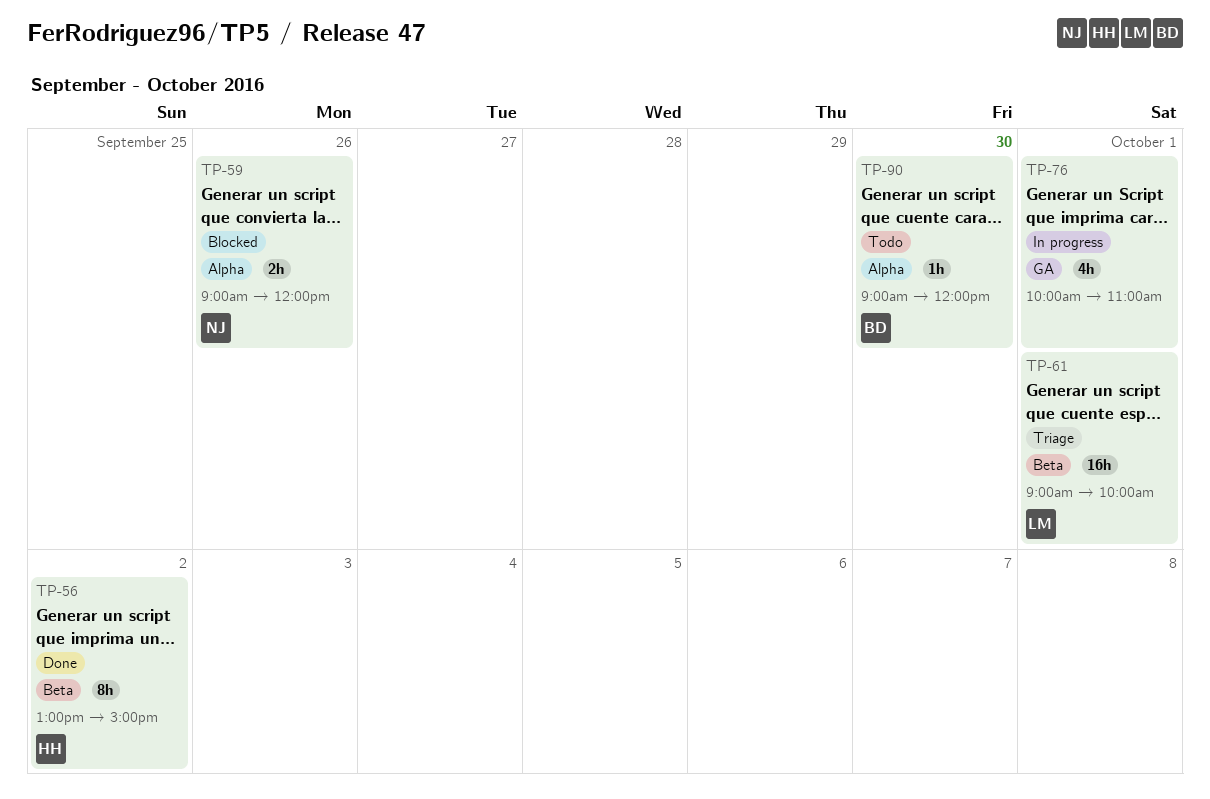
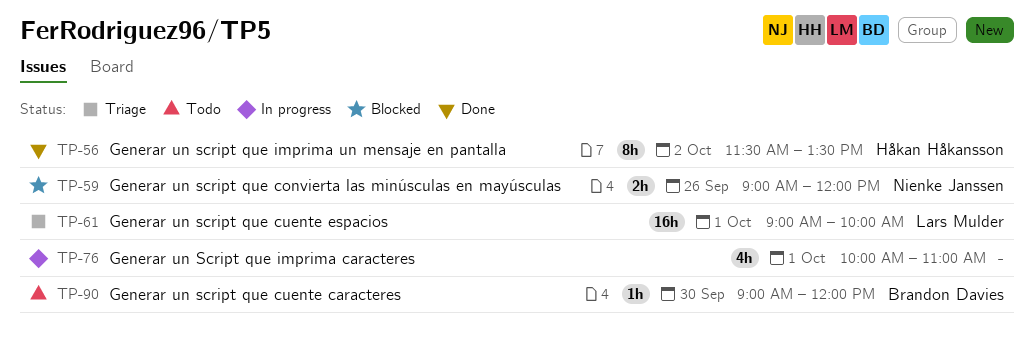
TP-56, begins: 13:00 -> 11:30
TP-56, ends: 15:00 -> 13:30

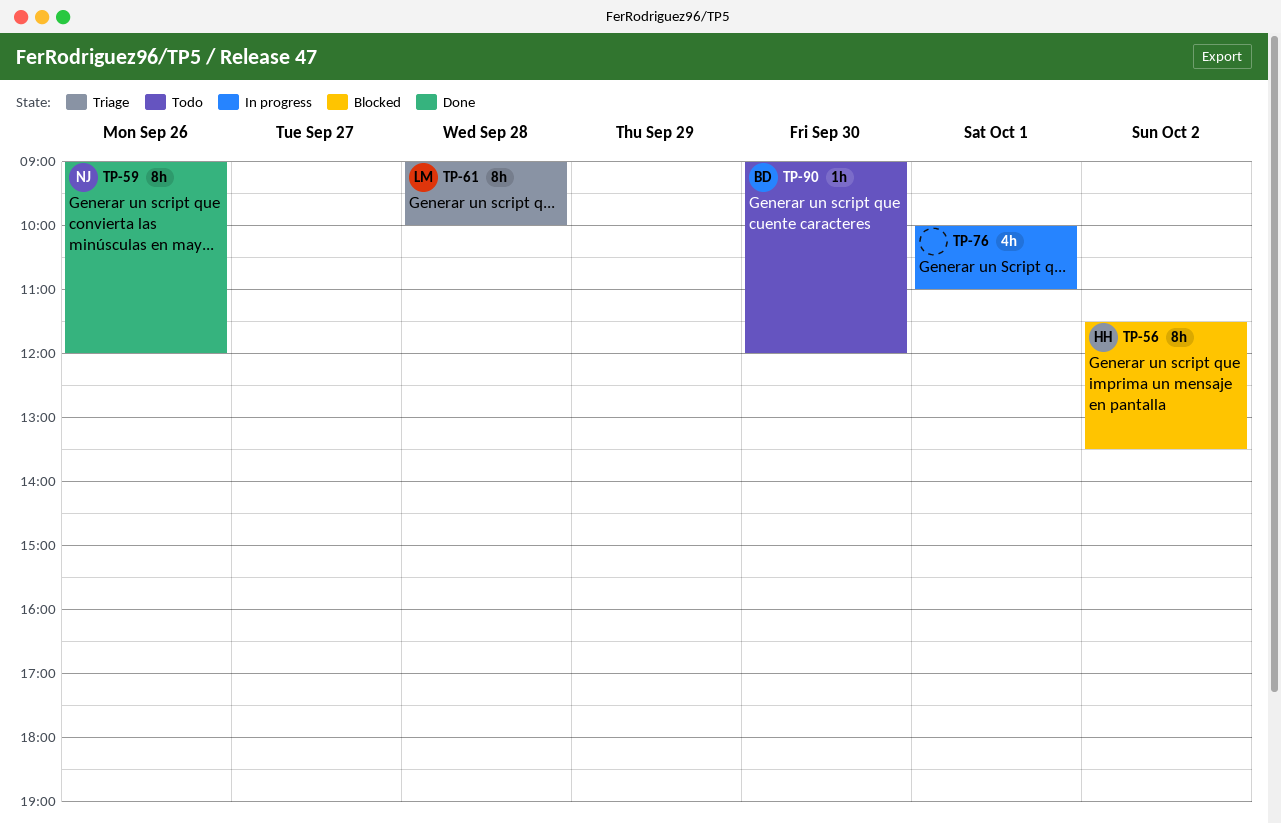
TP-56, status: Done -> Blocked
TP-59, status: Blocked -> Done
TP-59, estimate: 2h -> 8h
TP-61, estimate: 16h -> 8h
TP-61, day: Oct 1 -> Sep 28

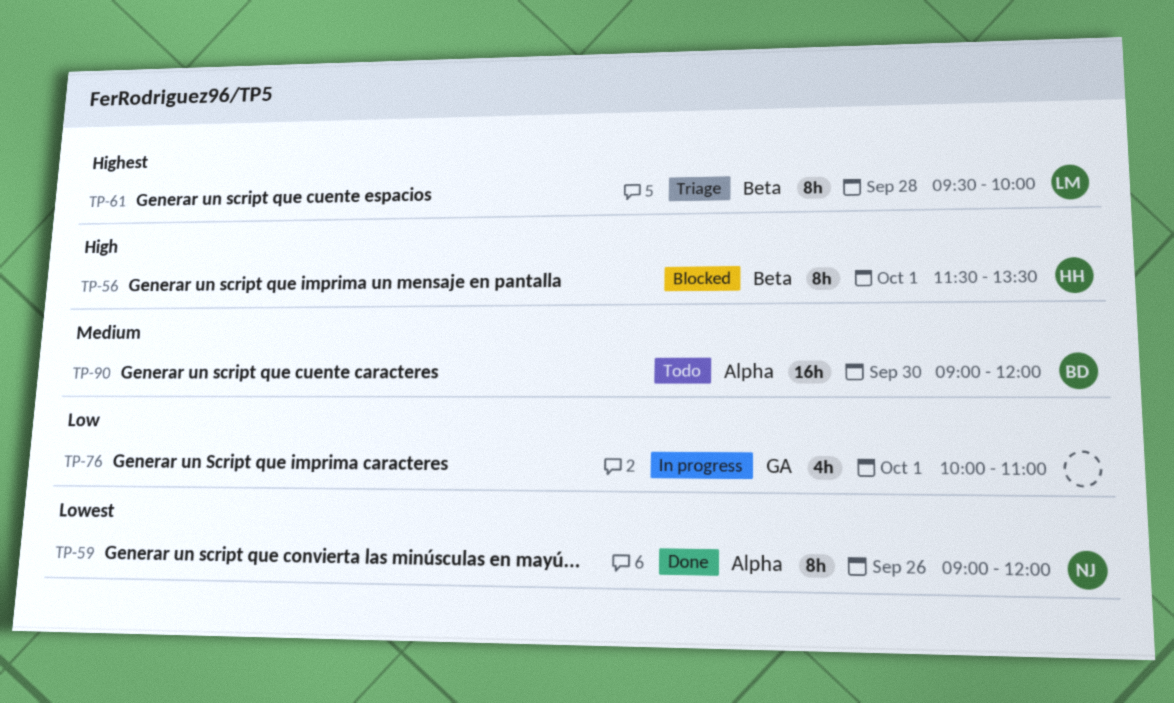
TP-56, day: Oct 2 -> Oct 1
TP-61, begins: 09:00 -> 09:30
TP-90, estimate: 1h -> 16h

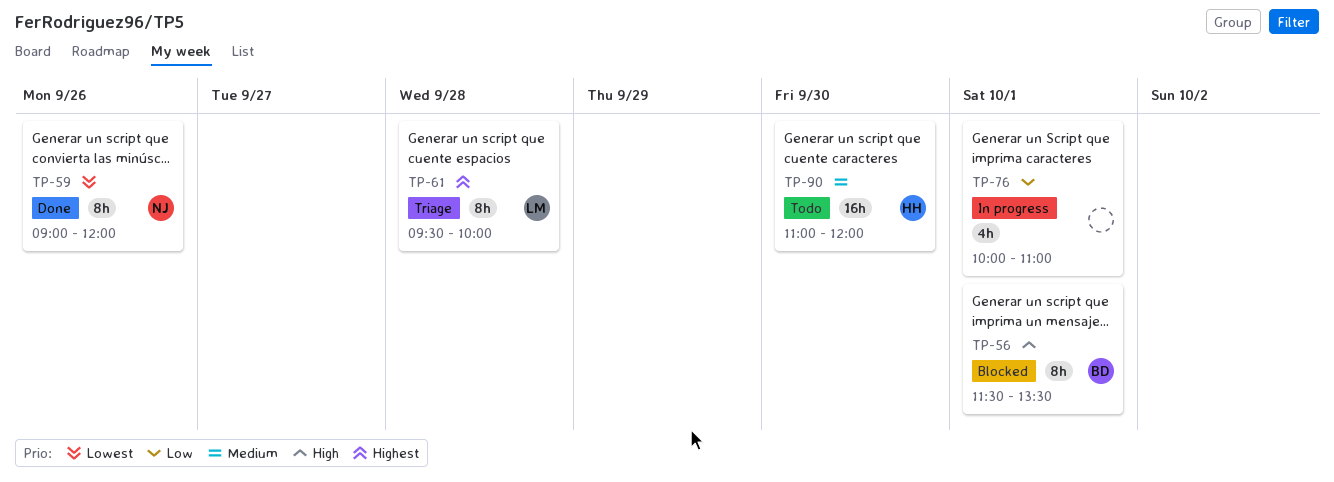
TP-56, owner: HH -> BD
TP-90, owner: BD -> HH
TP-90, begins: 09:00 -> 11:00

